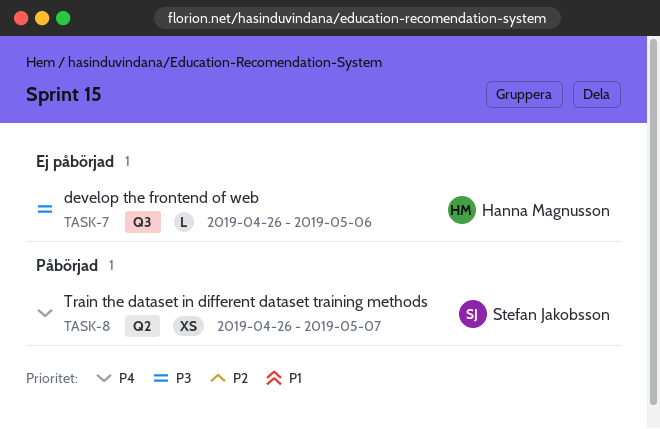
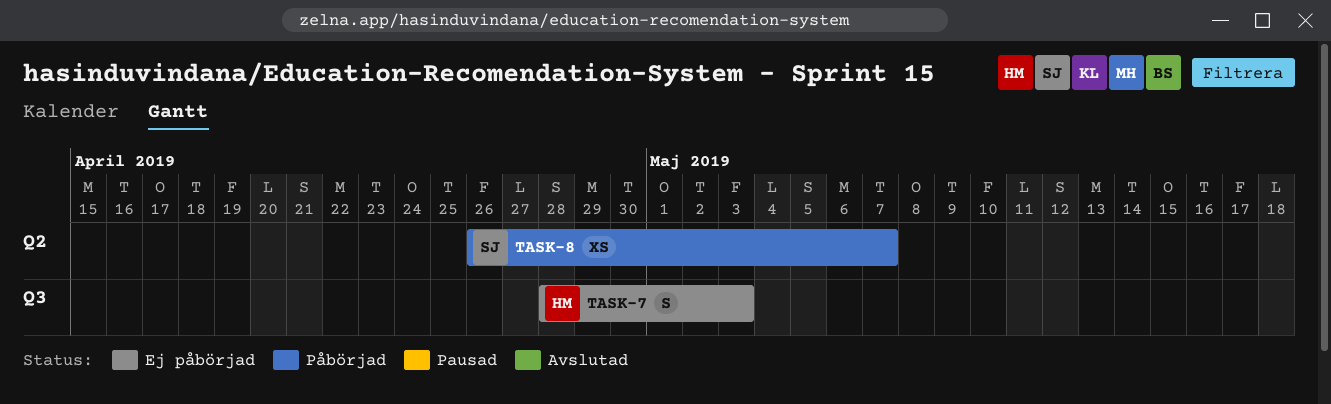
TASK-7, estimate: L -> S
TASK-7, start: Apr 26 -> Apr 28
TASK-7, due: May 6 -> May 3

